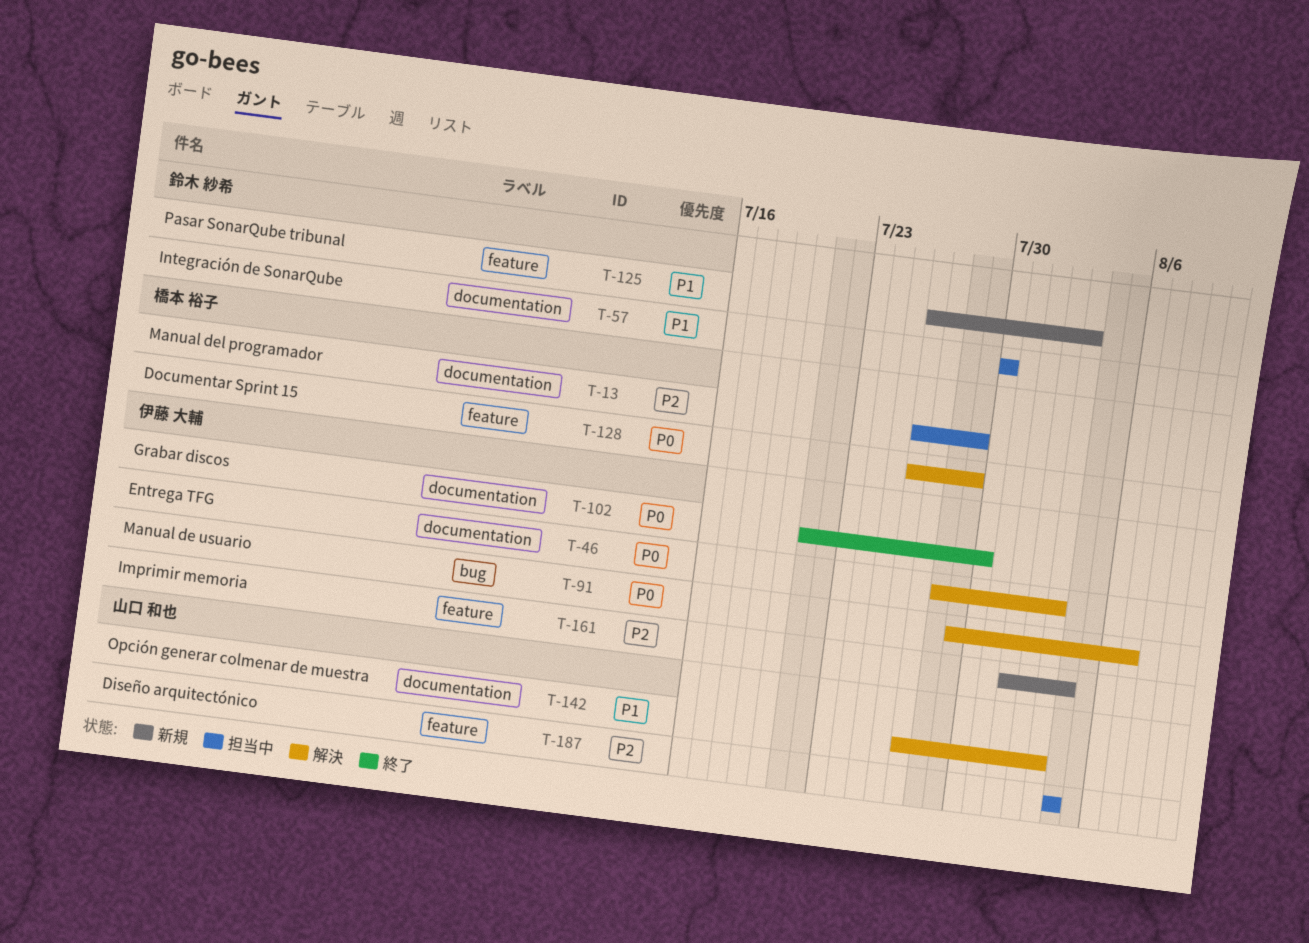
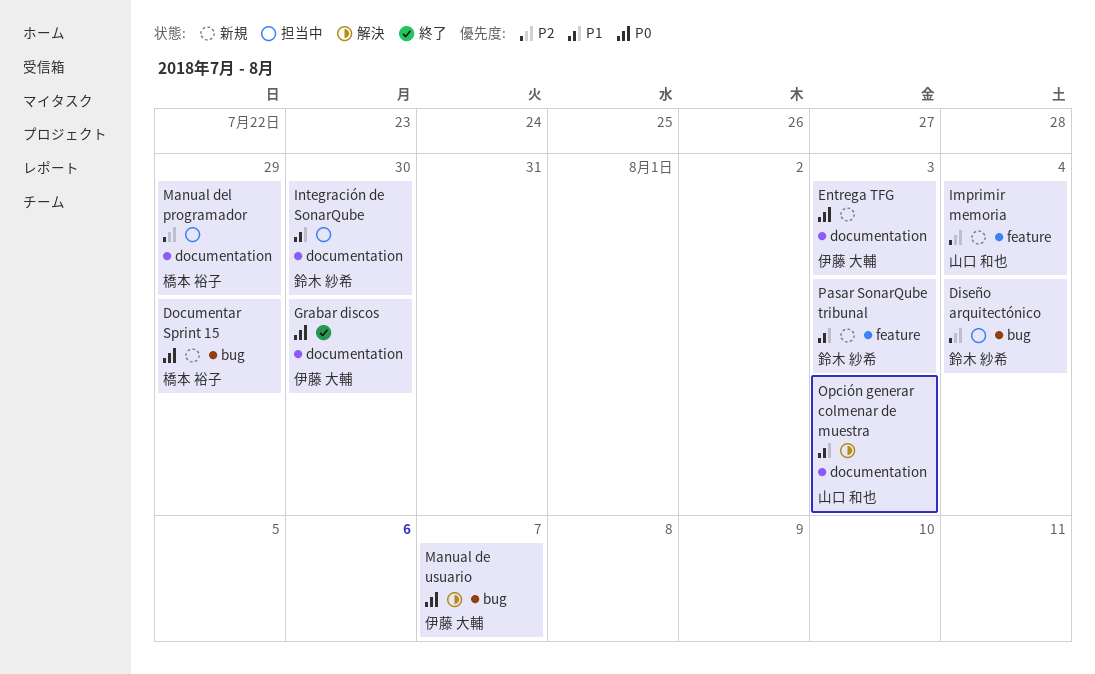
Diseño arquitectónico, owner: 山口 和也 -> 鈴木 紗希
Diseño arquitectónico, label: feature -> bug
Documentar Sprint 15, status: 解決 -> 新規
Documentar Sprint 15, label: feature -> bug
Entrega TFG, status: 解決 -> 新規
Imprimir memoria, owner: 伊藤 大輔 -> 山口 和也

